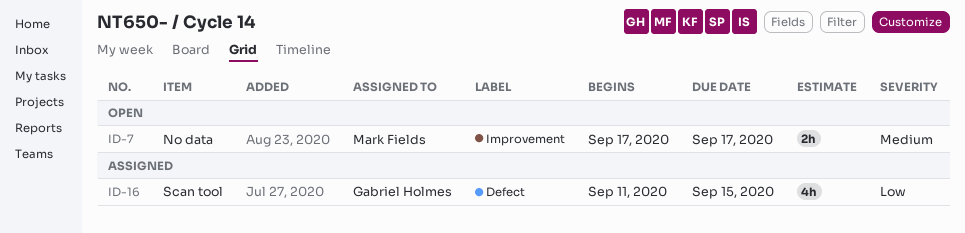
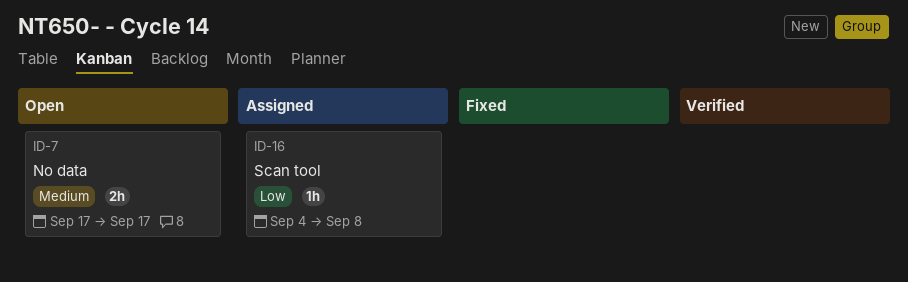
ID-16, estimate: 4h -> 1h
ID-16, start: Sep 11 -> Sep 4
ID-16, due: Sep 15 -> Sep 8

